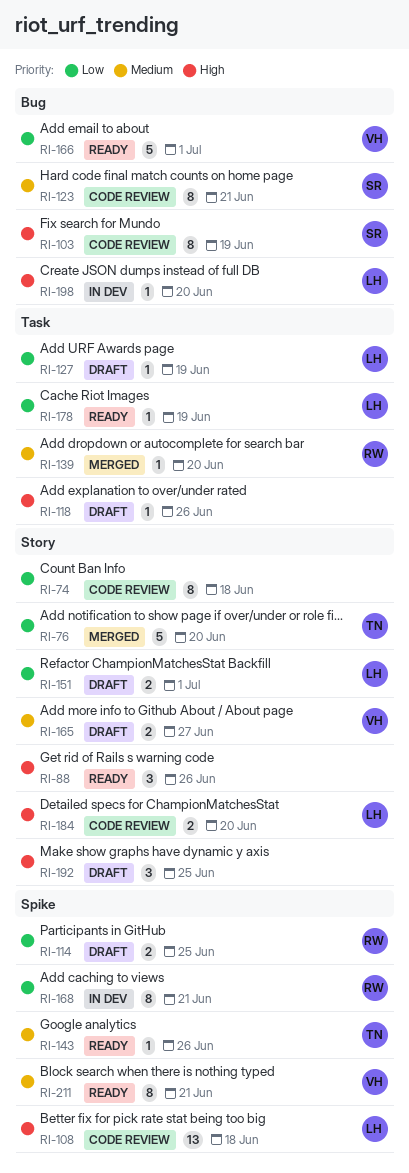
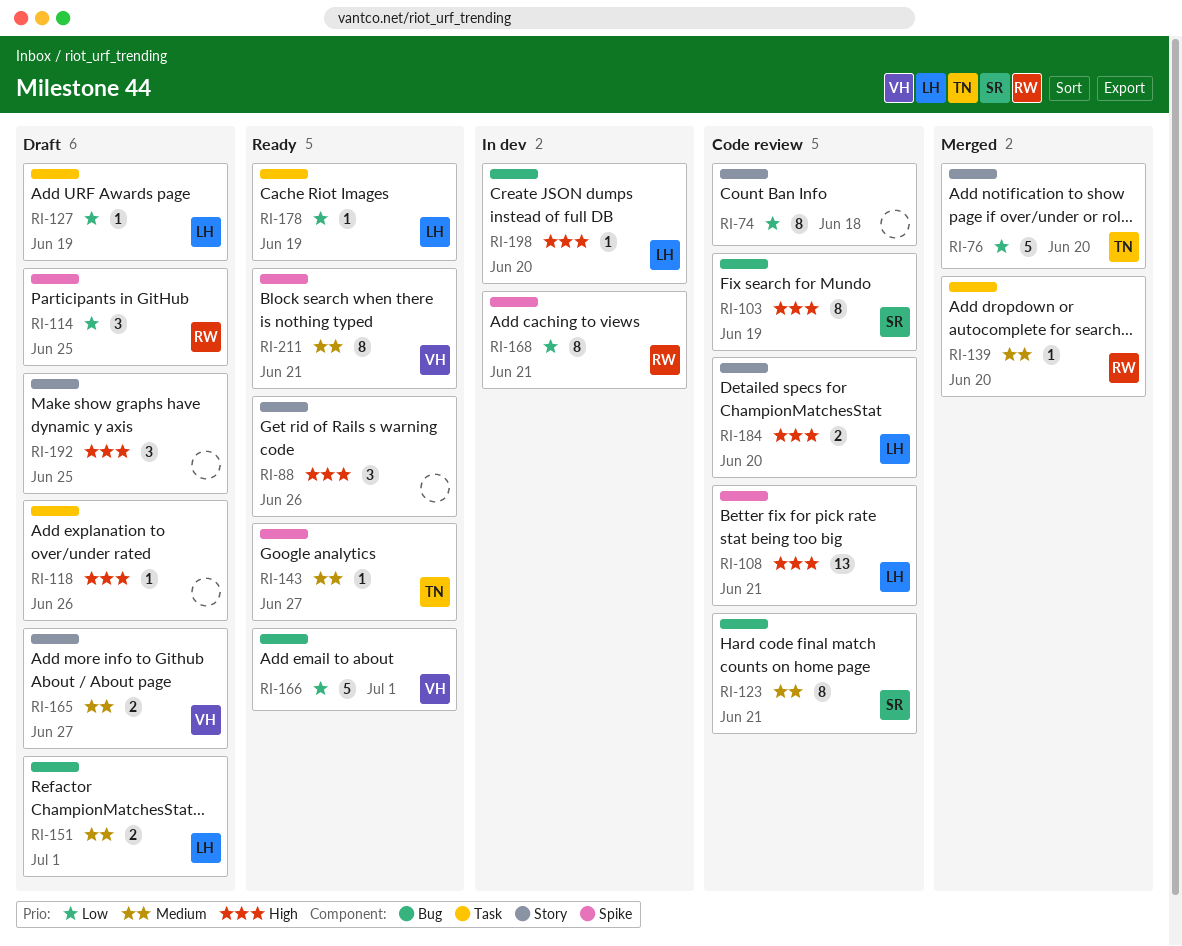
RI-108, due: Jun 18 -> Jun 21
RI-114, estimate: 2 -> 3
RI-143, due: Jun 26 -> Jun 27
RI-151, priority: Low -> Medium
RI-151, label: Story -> Bug

